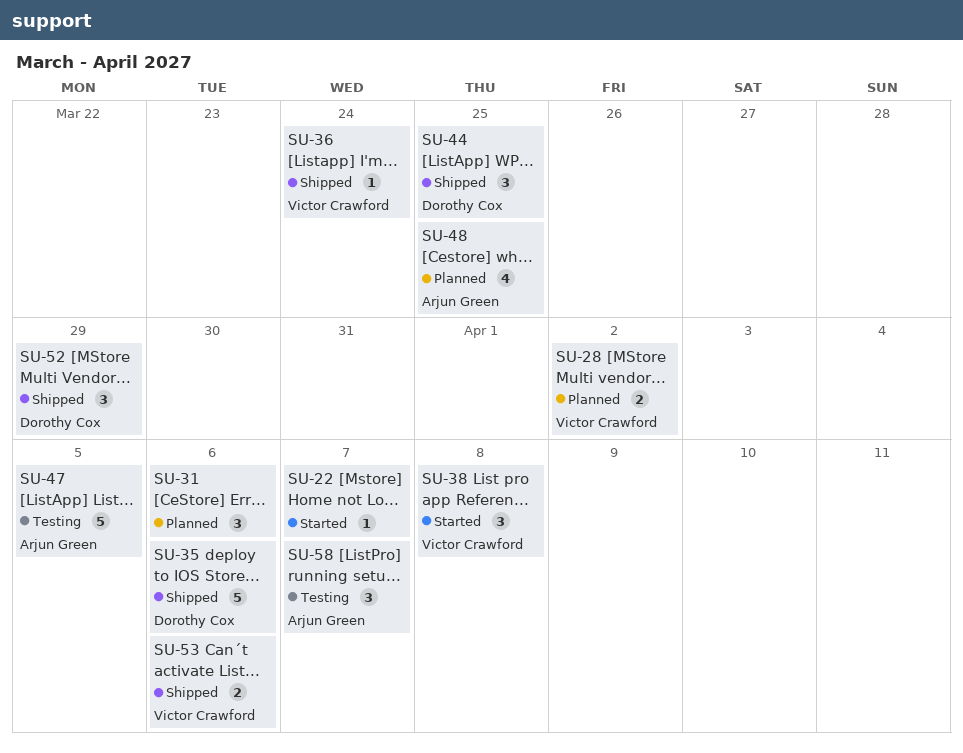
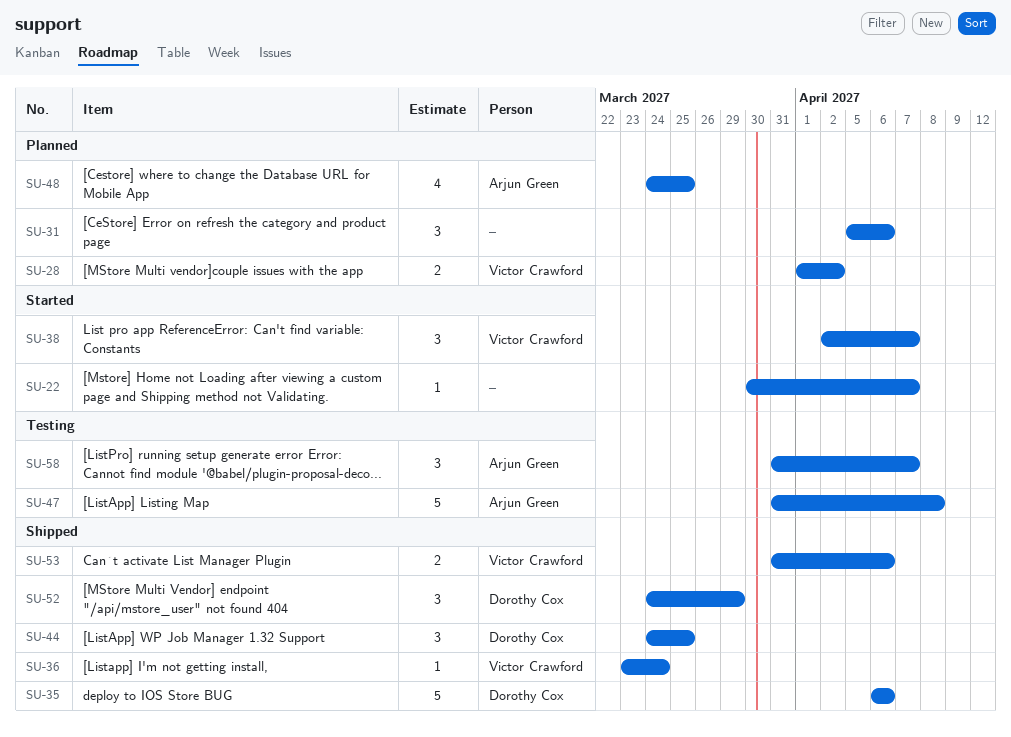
SU-38, due: Apr 8 -> Apr 7
SU-47, due: Apr 5 -> Apr 8

